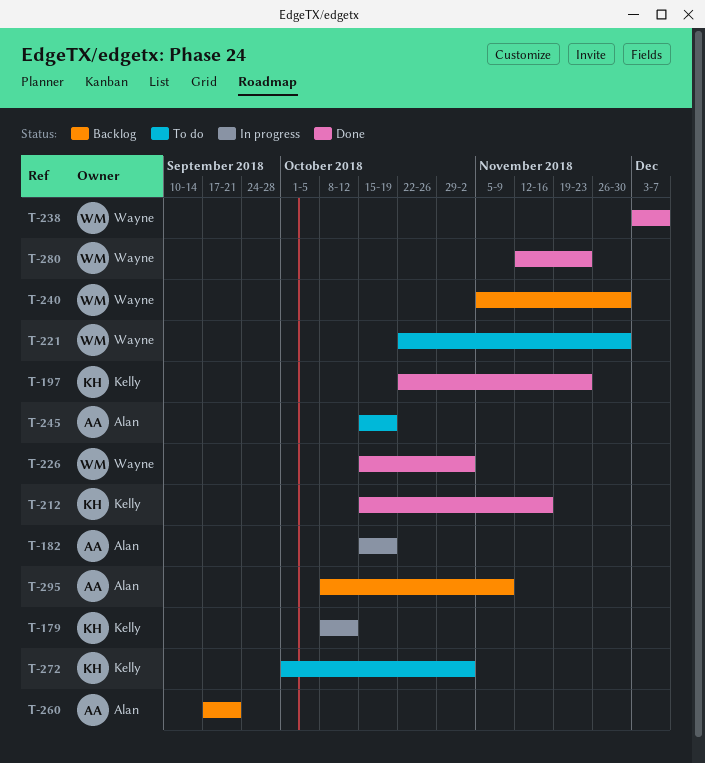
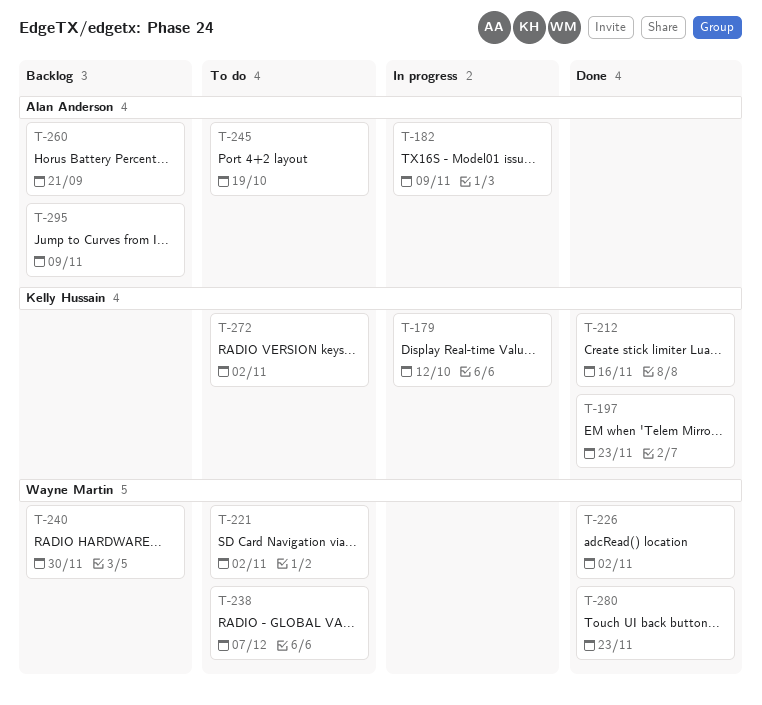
T-182, due: Oct 19 -> Nov 9
T-221, due: Nov 30 -> Nov 2
T-238, status: Done -> To do

